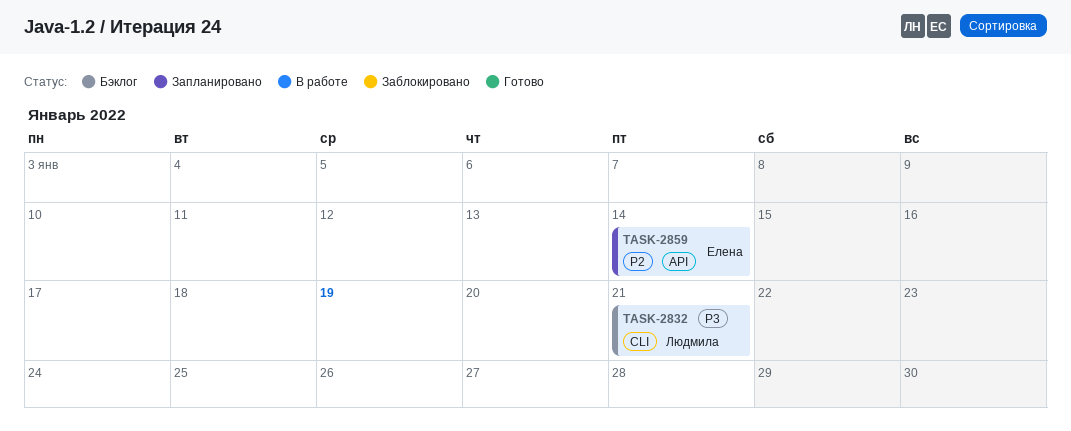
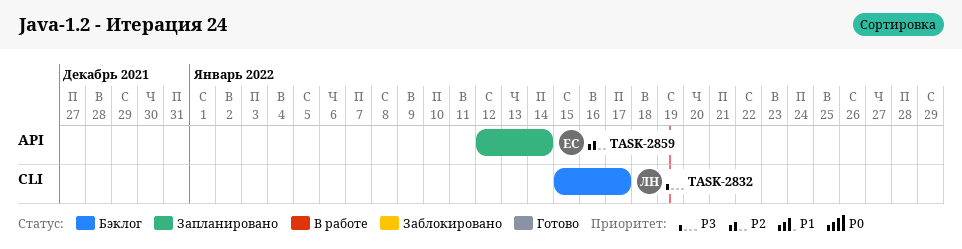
TASK-2832, due: Jan 21 -> Jan 17

